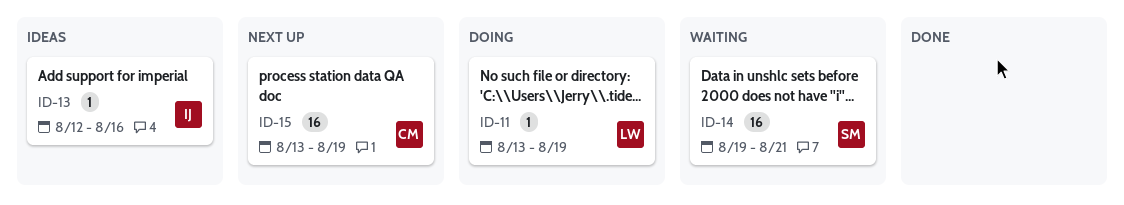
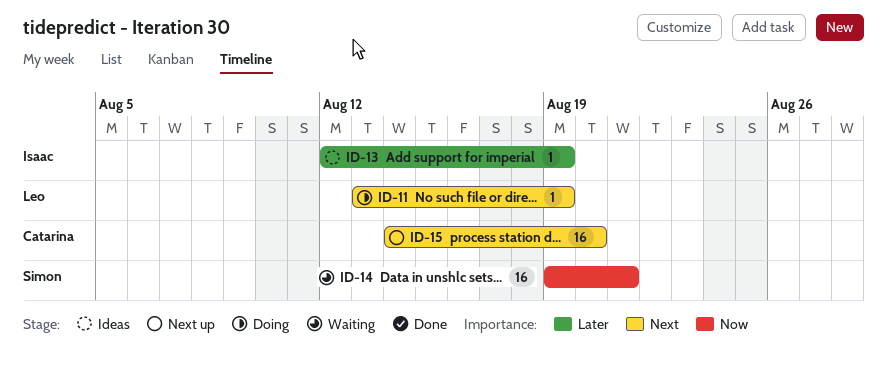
ID-13, due: Aug 16 -> Aug 19
ID-15, start: Aug 13 -> Aug 14
ID-15, due: Aug 19 -> Aug 20

